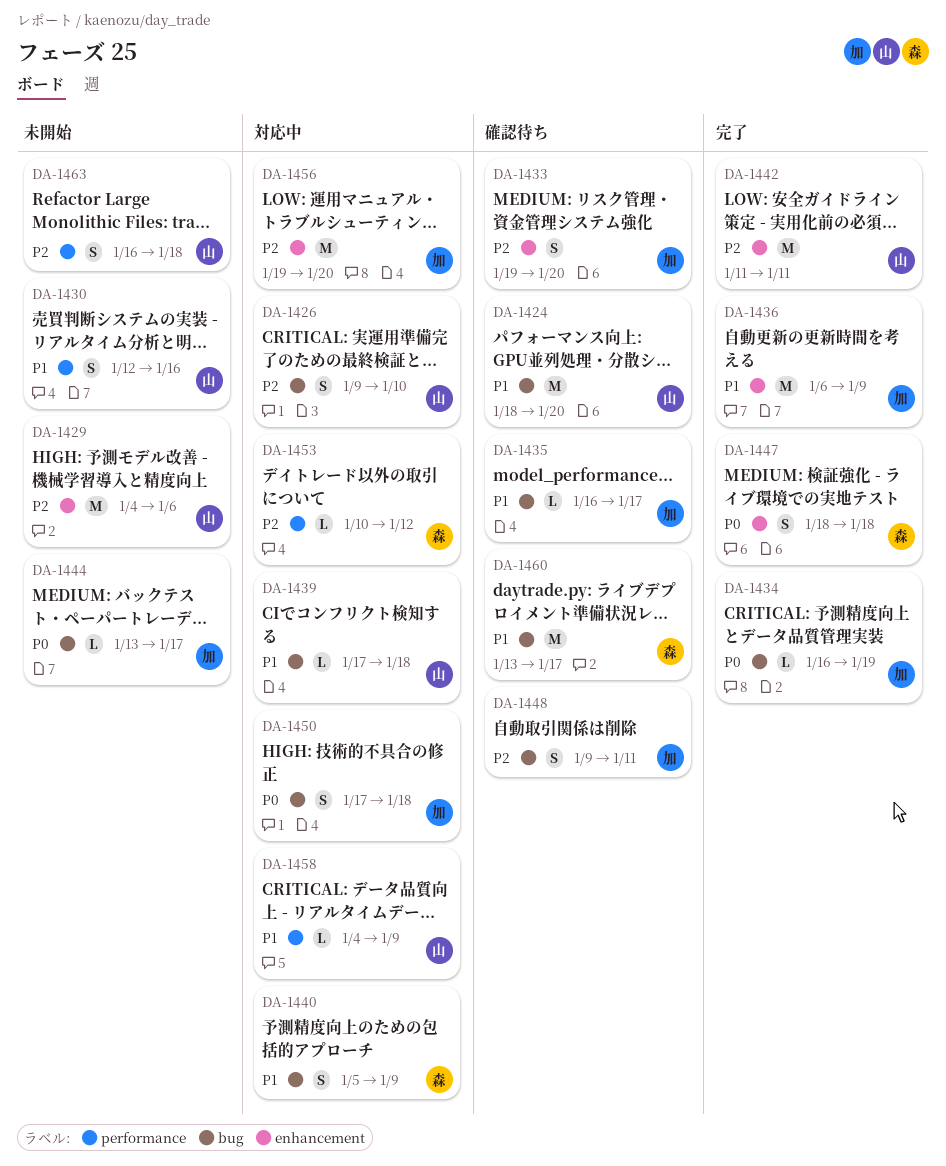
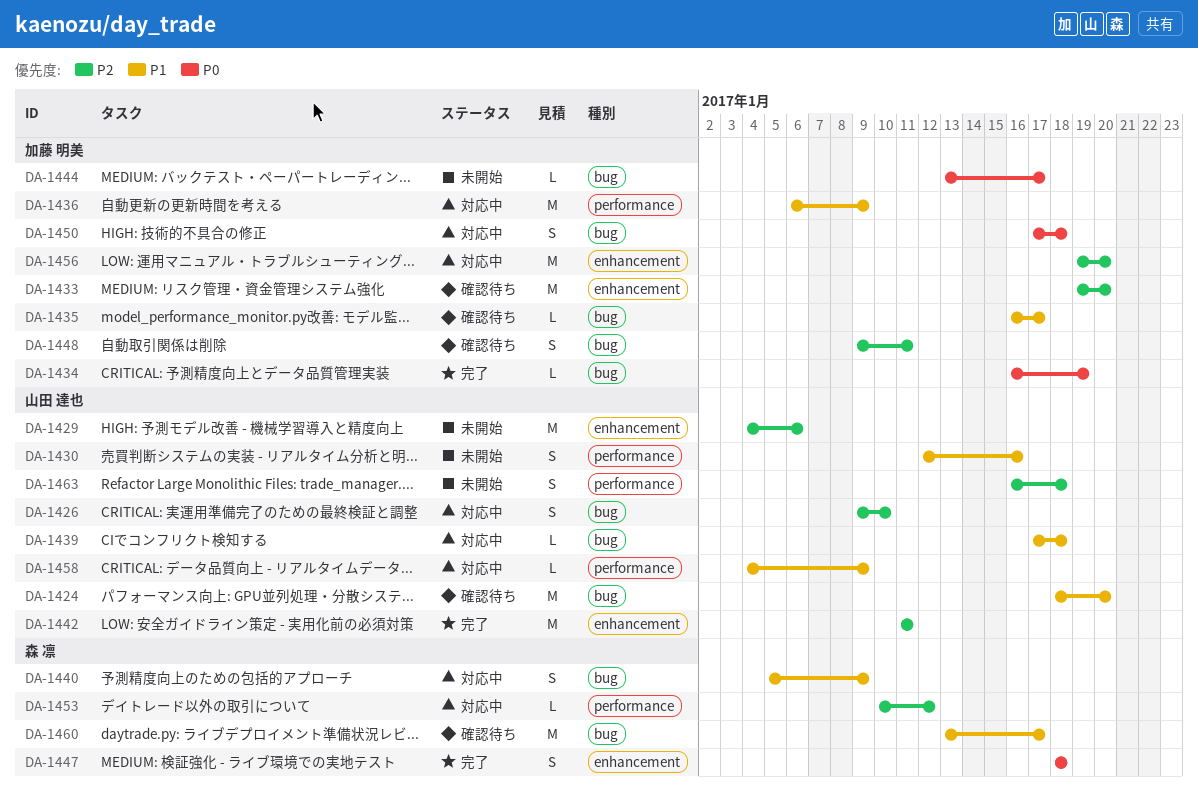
DA-1433, estimate: S -> M
DA-1436, status: 完了 -> 対応中
DA-1436, label: enhancement -> performance

